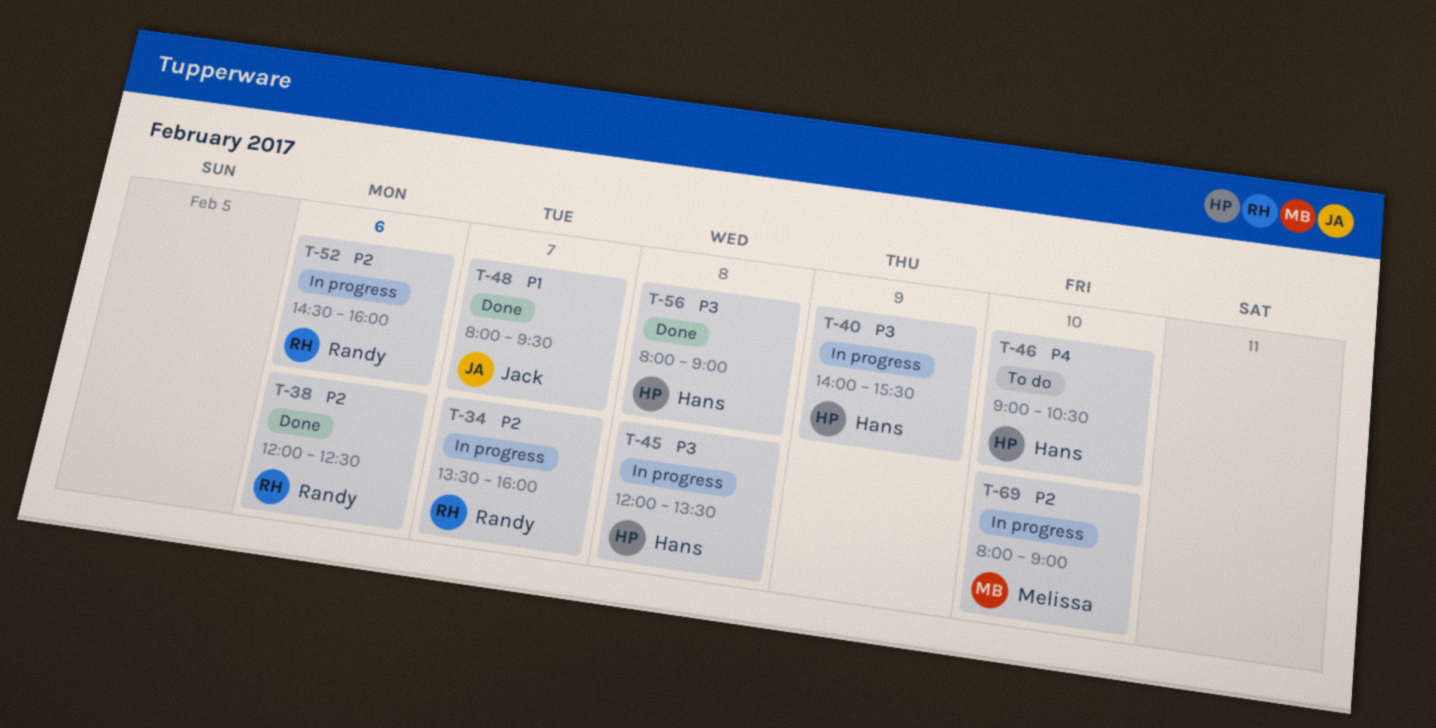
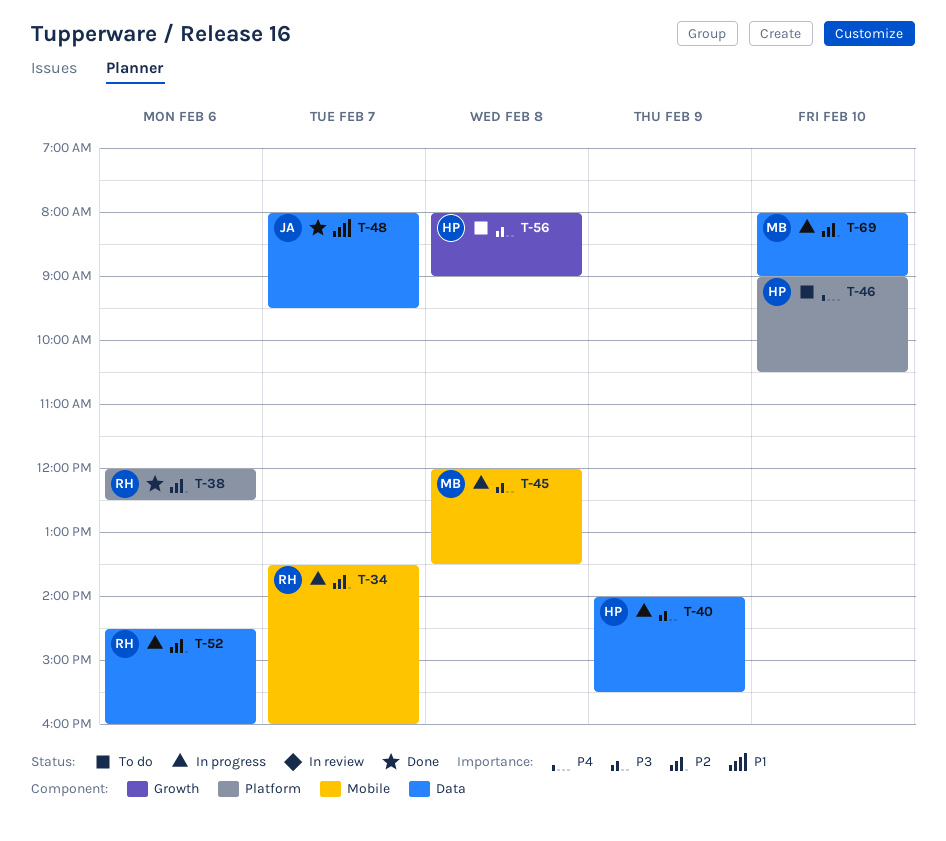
T-45, owner: Hans -> Melissa
T-56, status: Done -> To do

